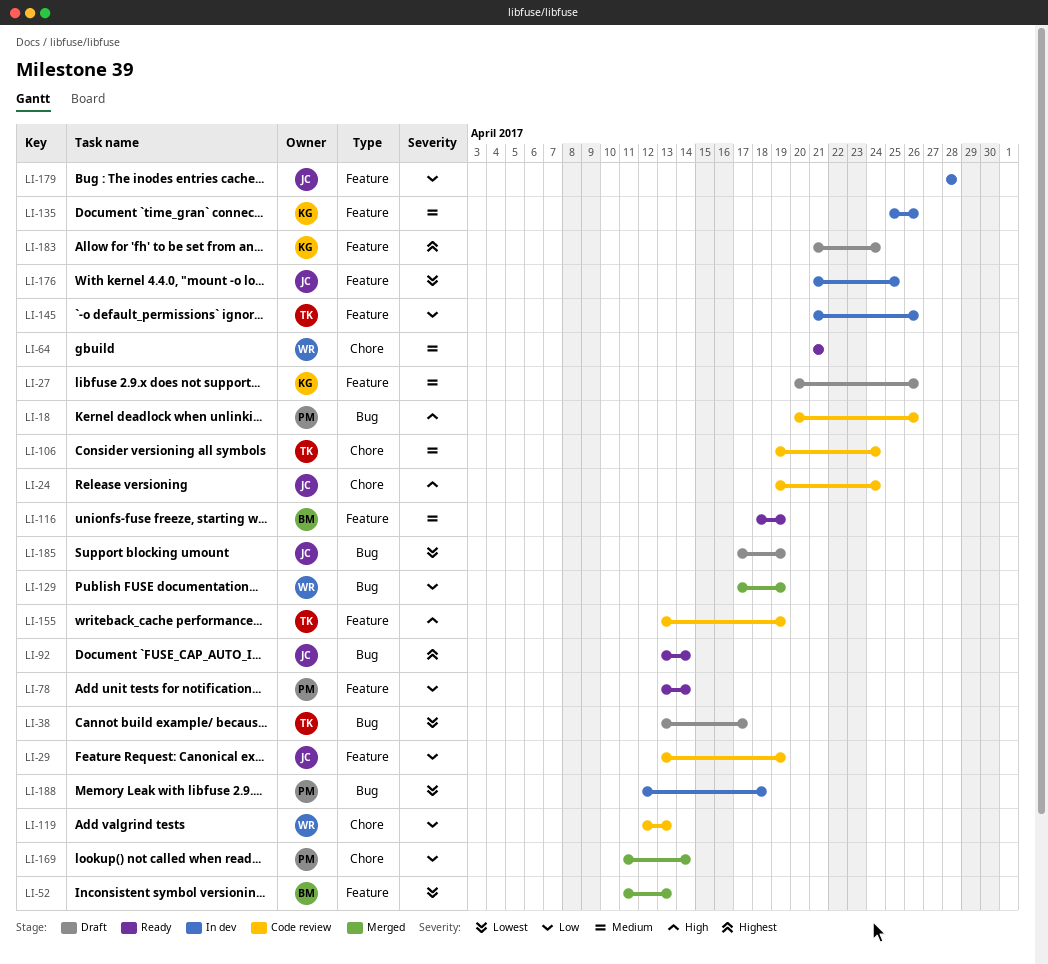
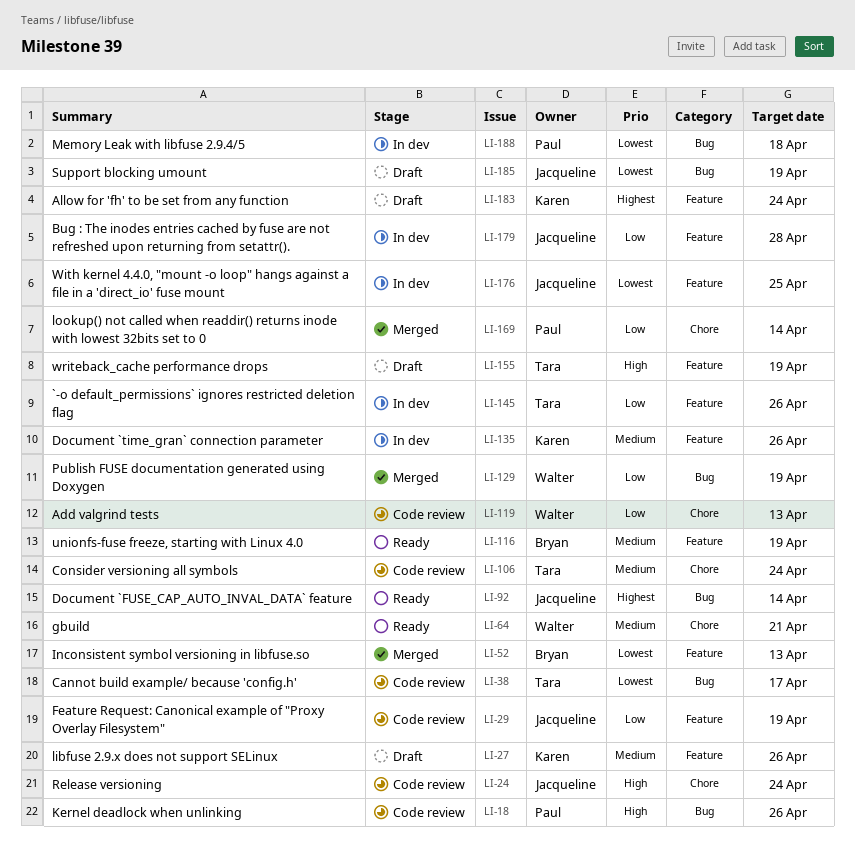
LI-38, status: Draft -> Code review
LI-78: present -> none
LI-155, status: Code review -> Draft

